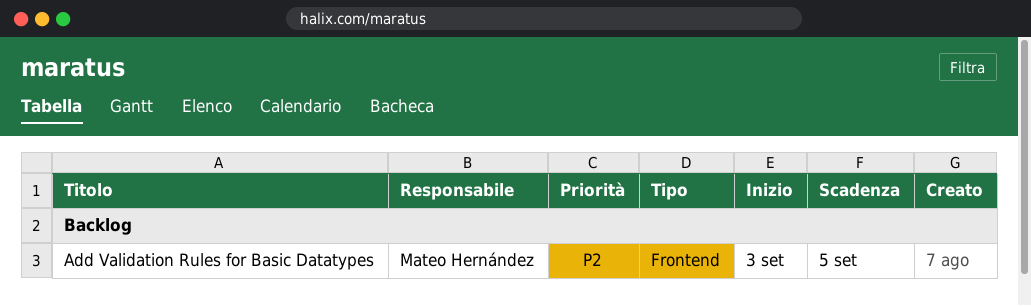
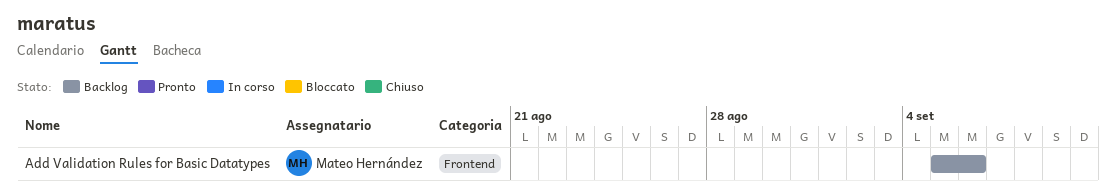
Add Validation Rules for Basic Datatypes, start: Sep 3 -> Sep 5
Add Validation Rules for Basic Datatypes, due: Sep 5 -> Sep 6

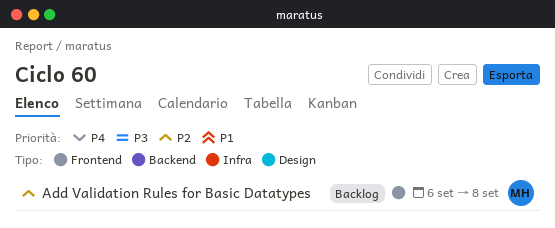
Add Validation Rules for Basic Datatypes, start: Sep 5 -> Sep 6
Add Validation Rules for Basic Datatypes, due: Sep 6 -> Sep 8

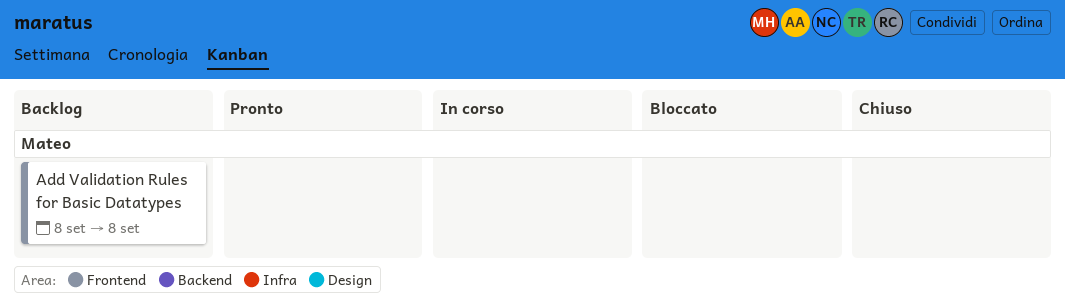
Add Validation Rules for Basic Datatypes, start: Sep 6 -> Sep 8

